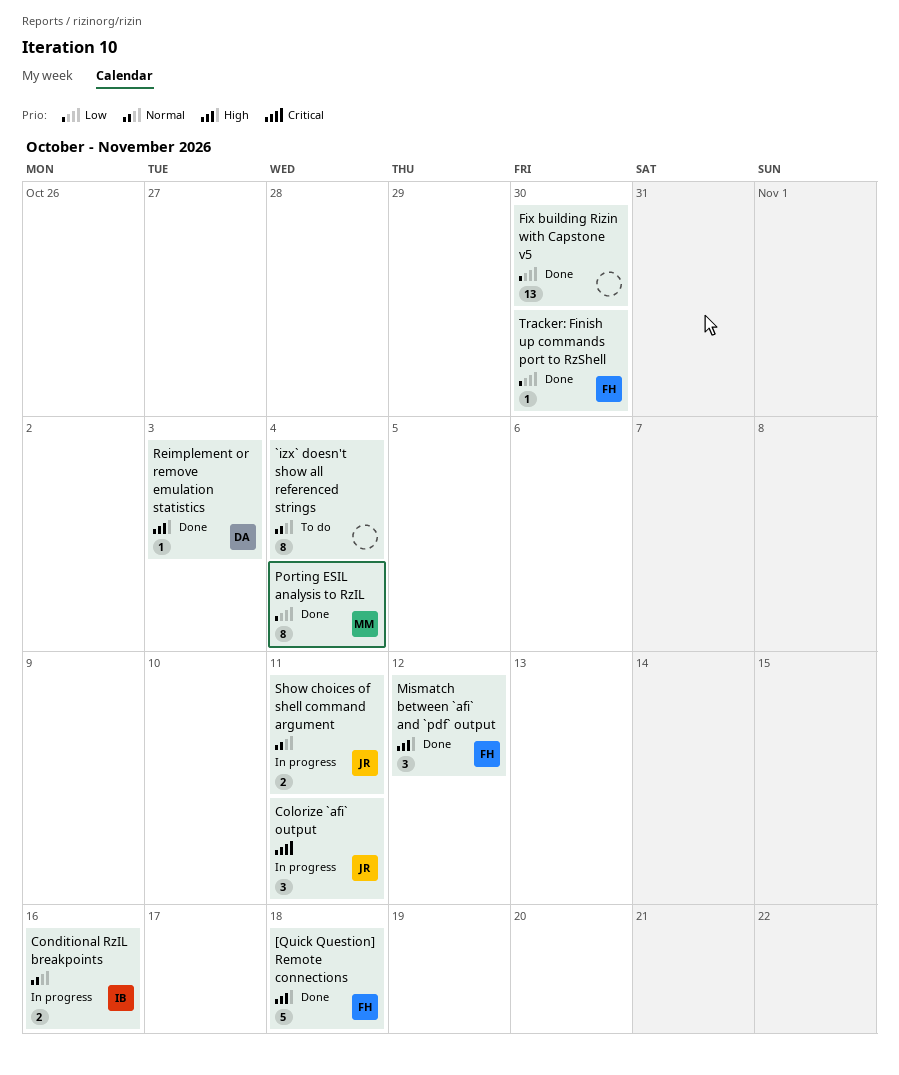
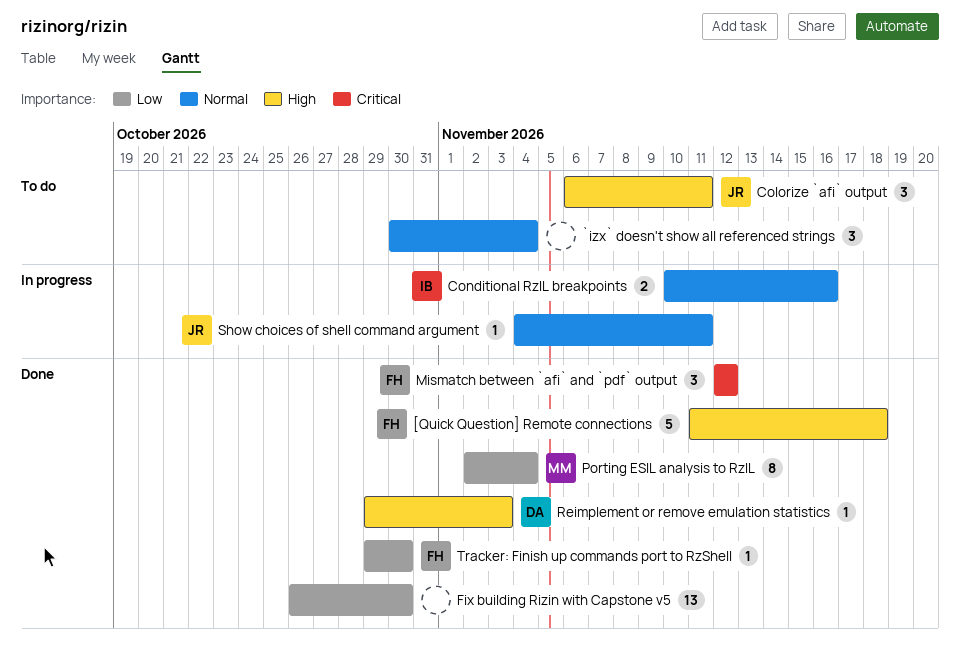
`izx` doesn't show all referenced strings, estimate: 8 -> 3
Colorize `afi` output, status: In progress -> To do
Colorize `afi` output, priority: Critical -> High
Mismatch between `afi` and `pdf` output, priority: High -> Critical
Show choices of shell command argument, estimate: 2 -> 1

